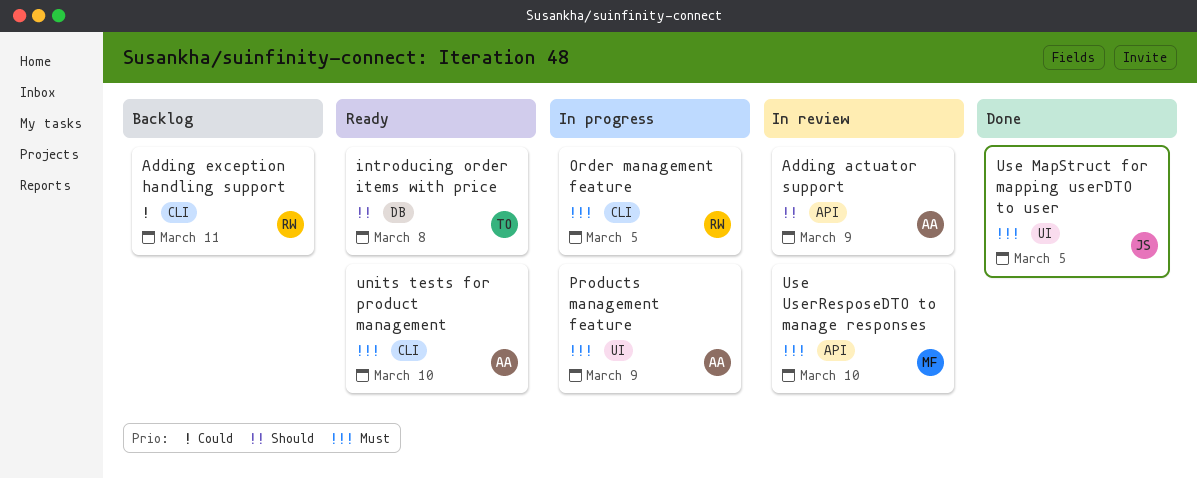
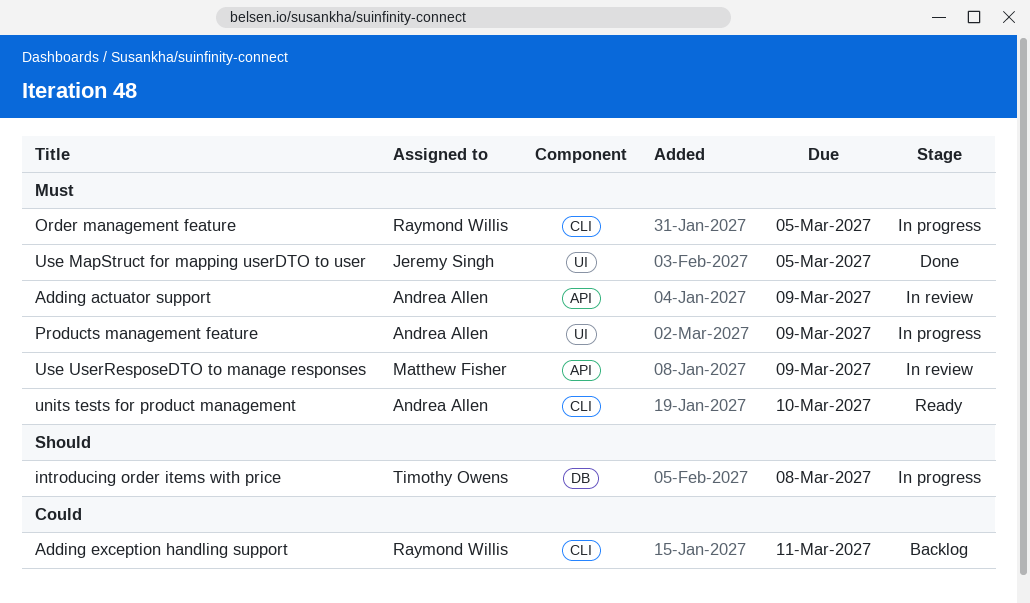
Adding actuator support, priority: Should -> Must
introducing order items with price, status: Ready -> In progress
Use UserResposeDTO to manage responses, due: Mar 10 -> Mar 9

